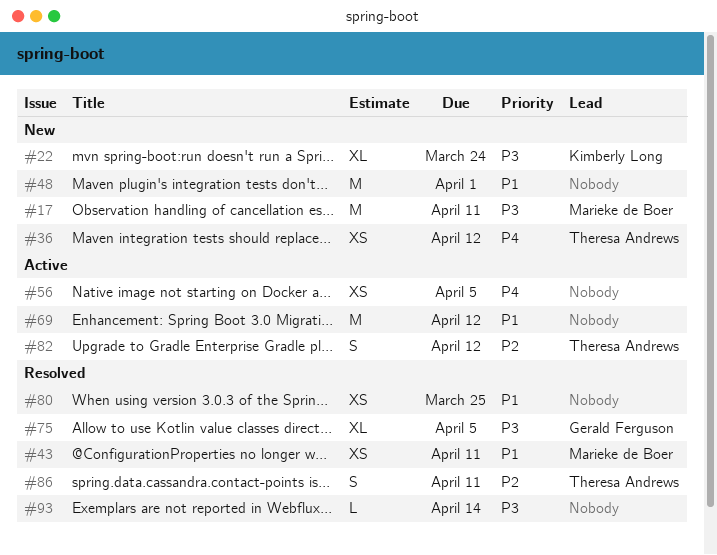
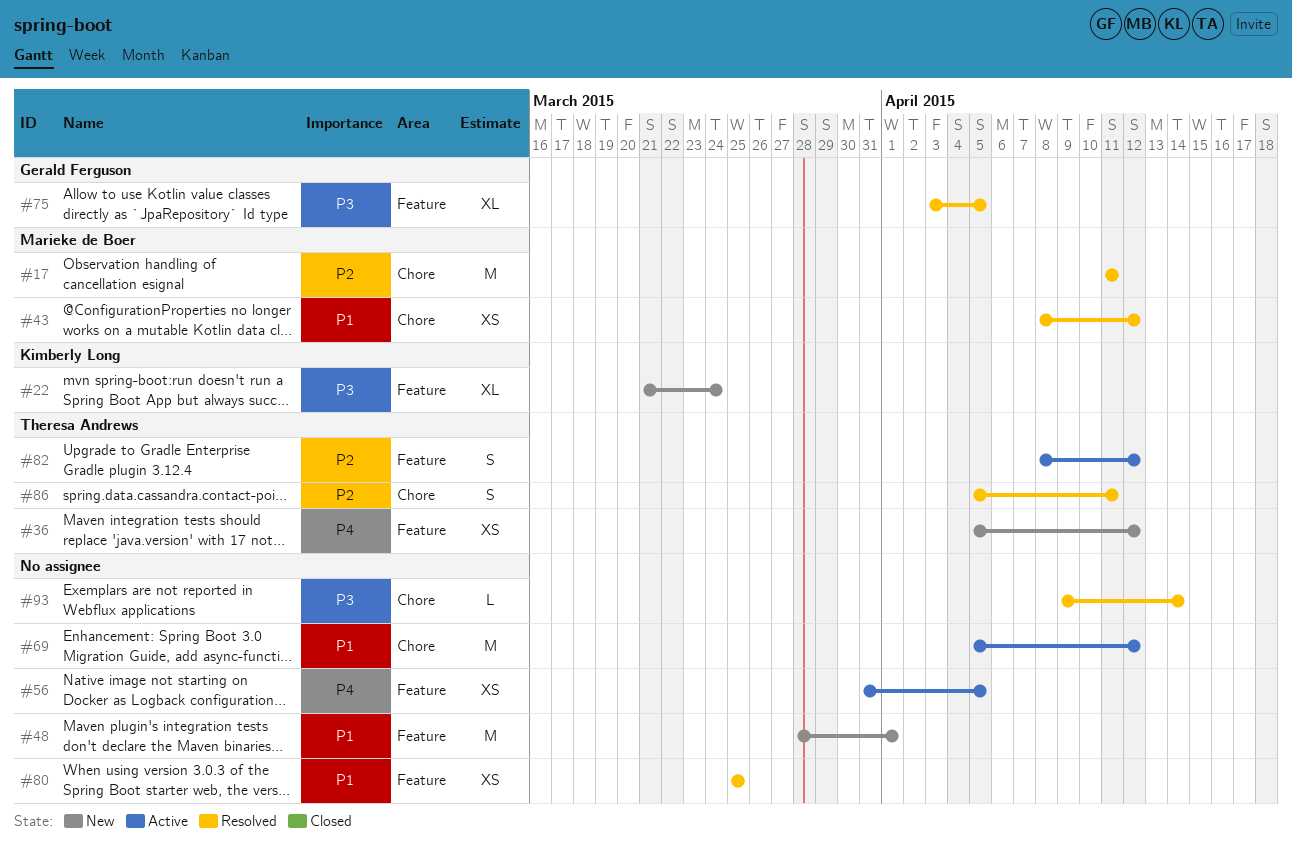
#17, status: New -> Resolved
#17, priority: P3 -> P2
#43, due: Apr 11 -> Apr 12

